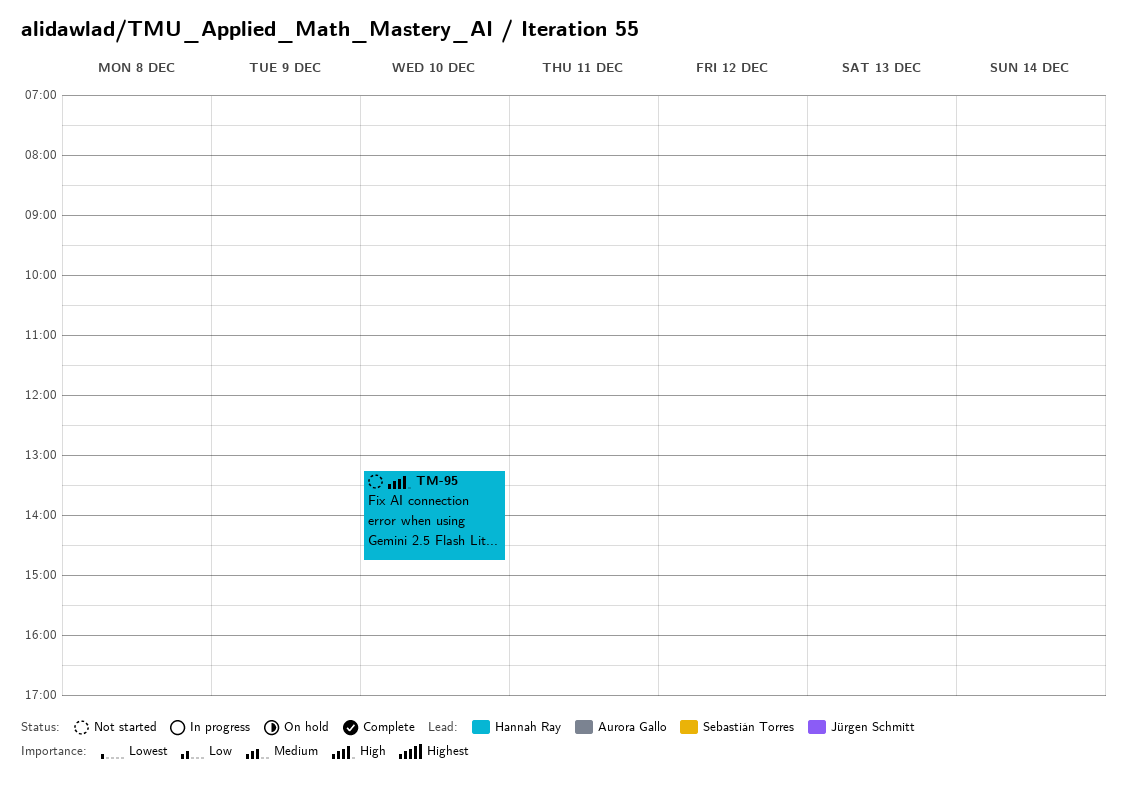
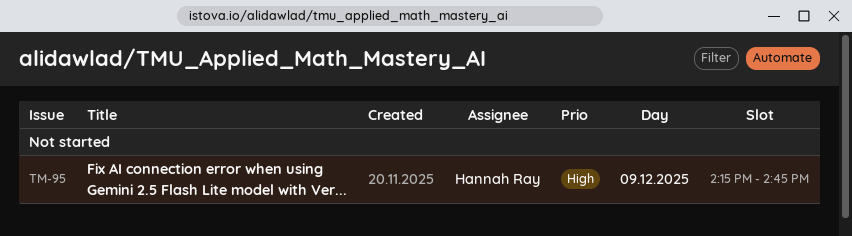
TM-95, day: Dec 10 -> Dec 9
TM-95, begins: 13:15 -> 14:15

